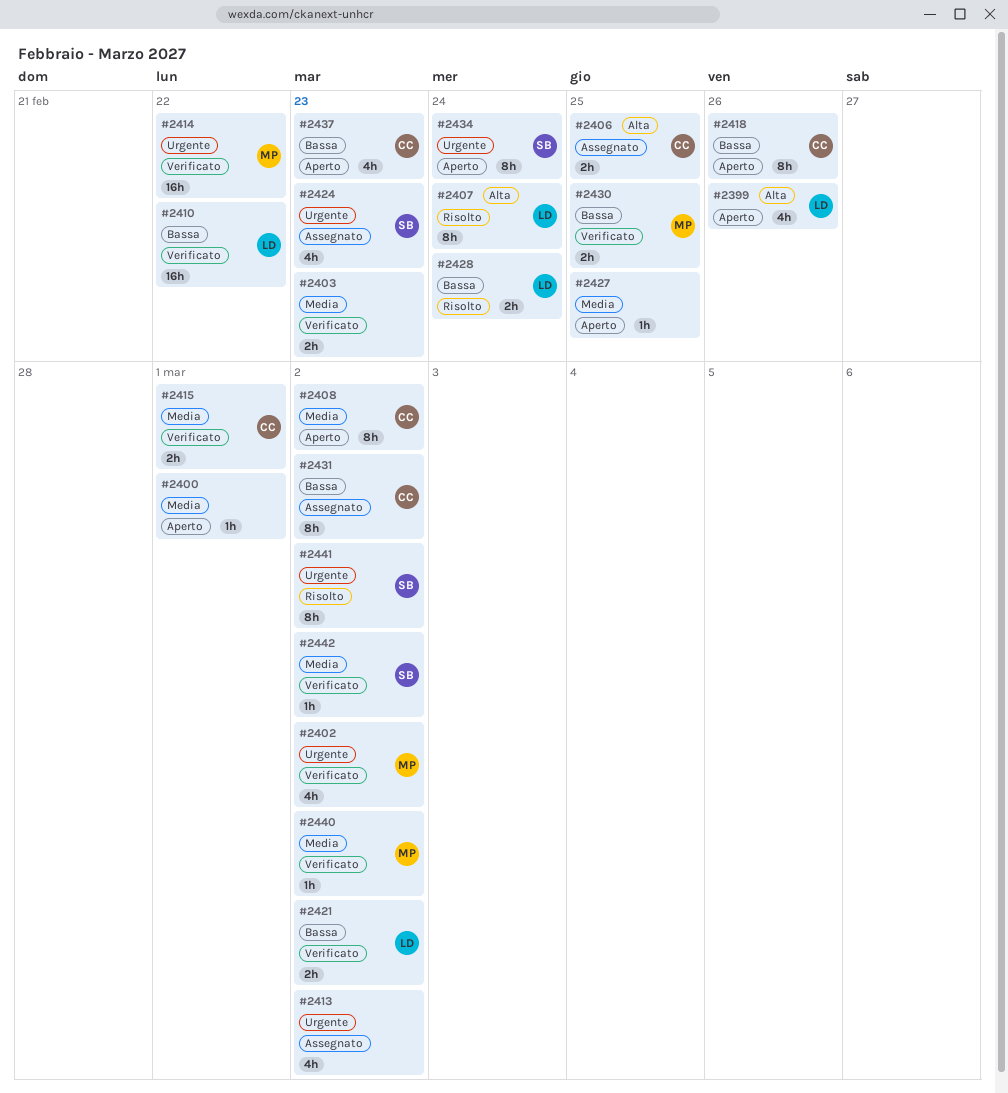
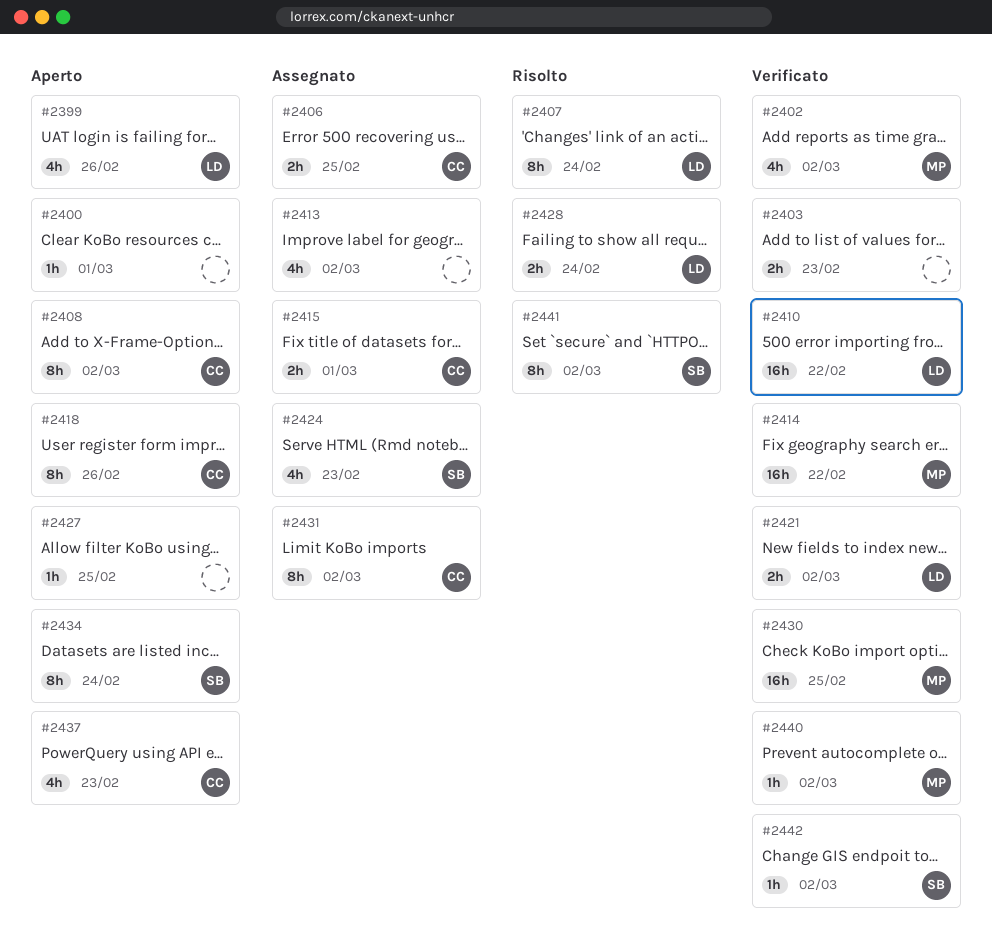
#2415, status: Verificato -> Assegnato
#2430, estimate: 2h -> 16h

